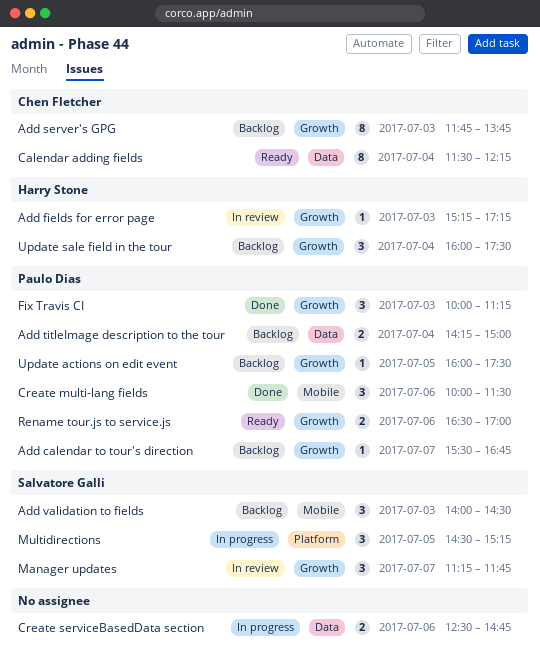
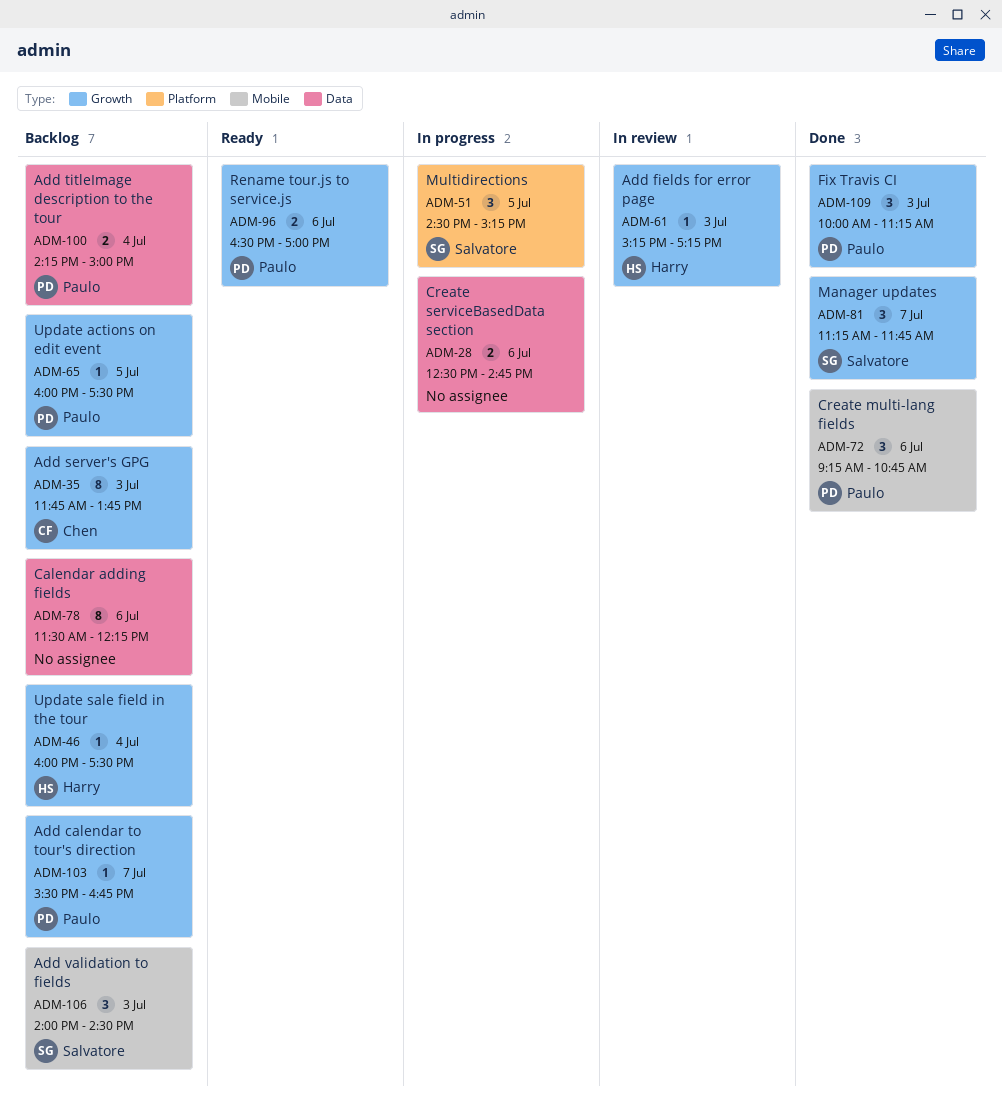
Calendar adding fields, status: Ready -> Backlog
Calendar adding fields, owner: Chen Fletcher -> none
Calendar adding fields, day: Jul 4 -> Jul 6
Create multi-lang fields, begins: 10:00 -> 09:15
Create multi-lang fields, ends: 11:30 -> 10:45
Manager updates, status: In review -> Done
Update sale field in the tour, estimate: 3 -> 1

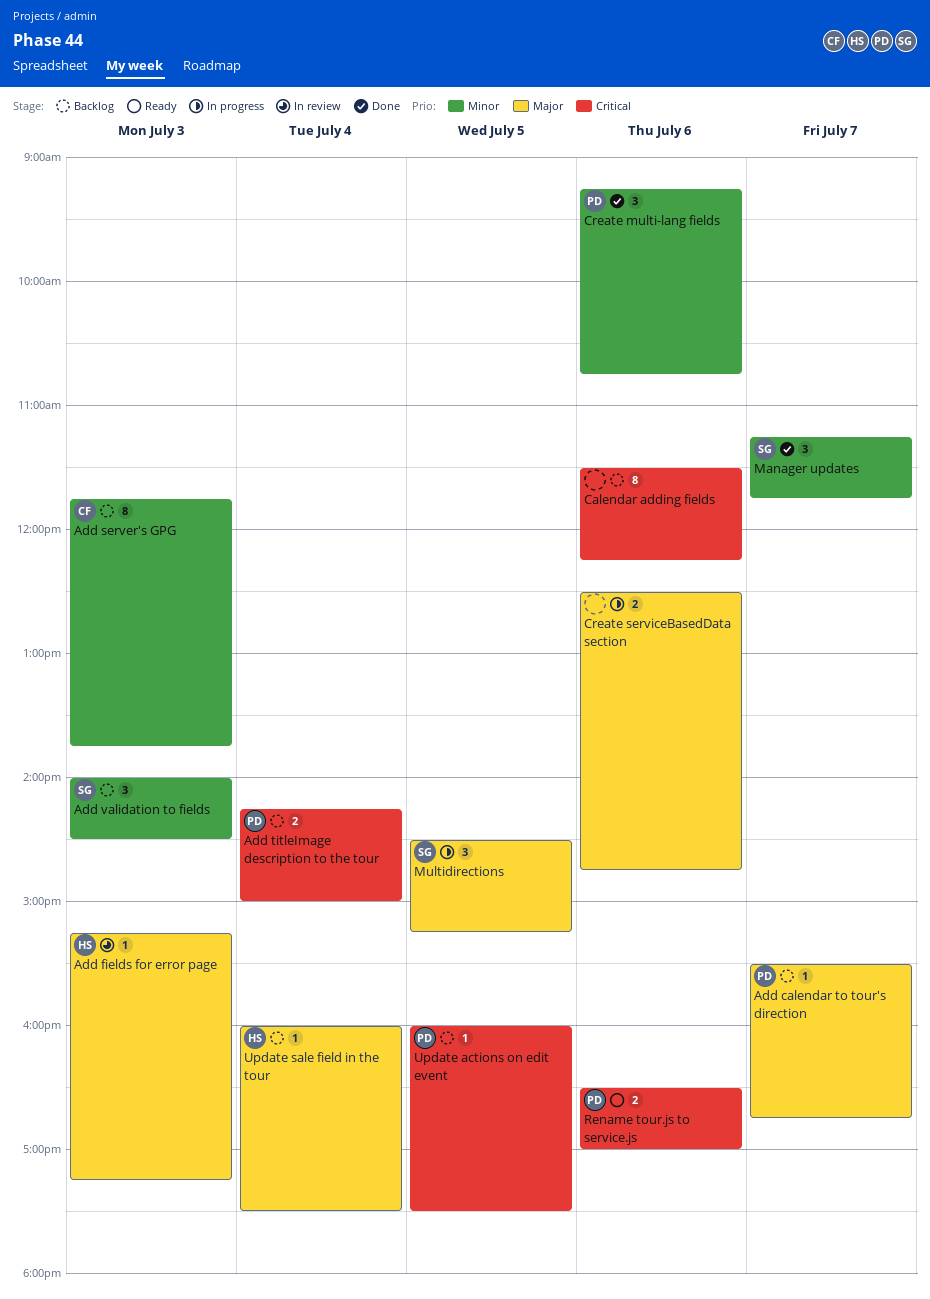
Fix Travis CI: present -> none

